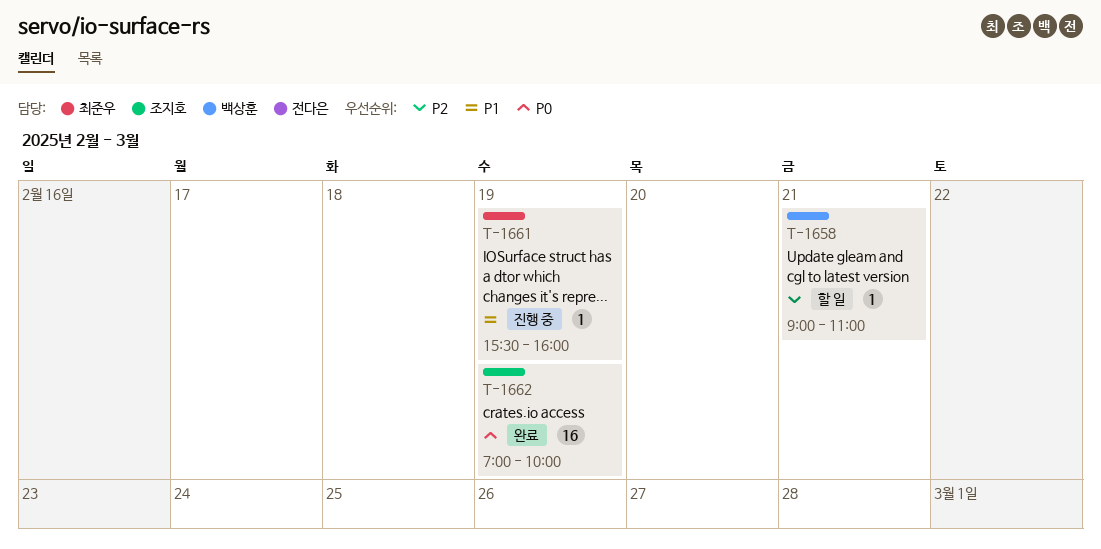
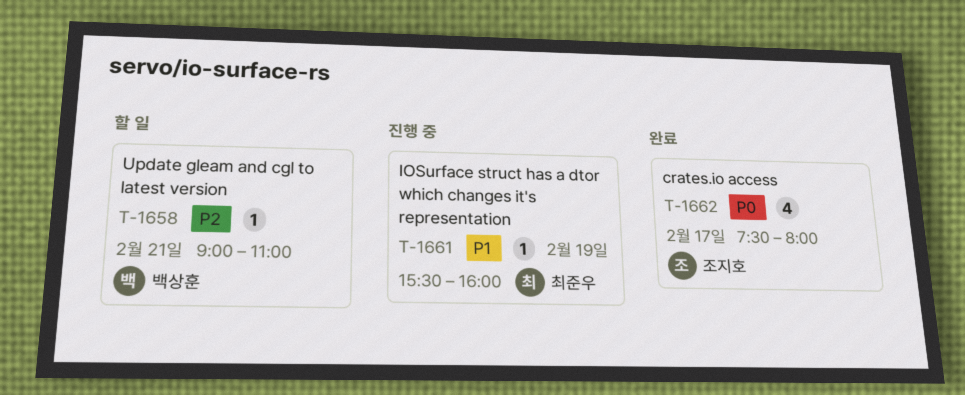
T-1662, estimate: 16 -> 4
T-1662, day: Feb 19 -> Feb 17
T-1662, begins: 07:00 -> 07:30
T-1662, ends: 10:00 -> 08:00

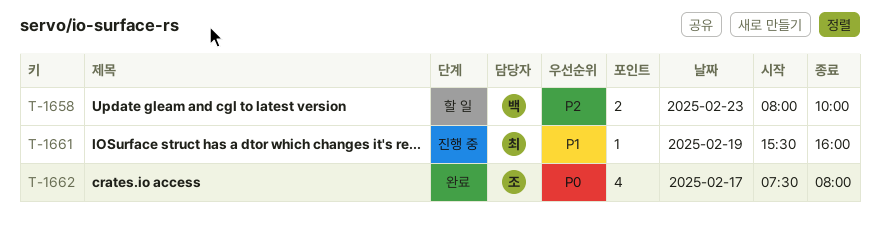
T-1658, estimate: 1 -> 2
T-1658, day: Feb 21 -> Feb 23
T-1658, begins: 09:00 -> 08:00
T-1658, ends: 11:00 -> 10:00

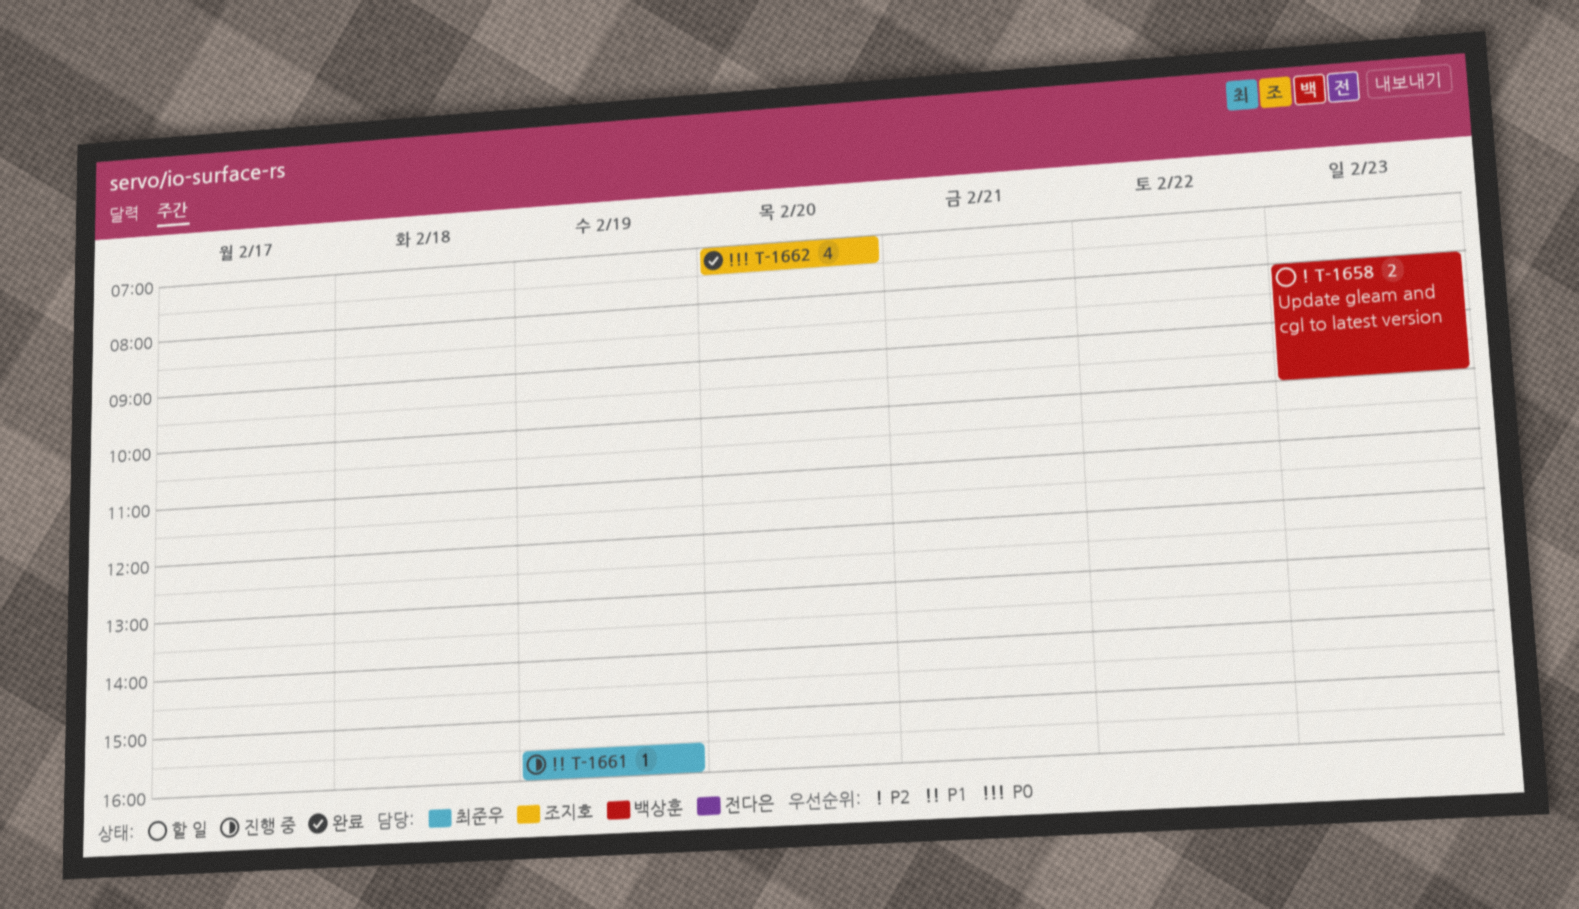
T-1662, day: Feb 17 -> Feb 20
T-1662, begins: 07:30 -> 07:00
T-1662, ends: 08:00 -> 07:30

